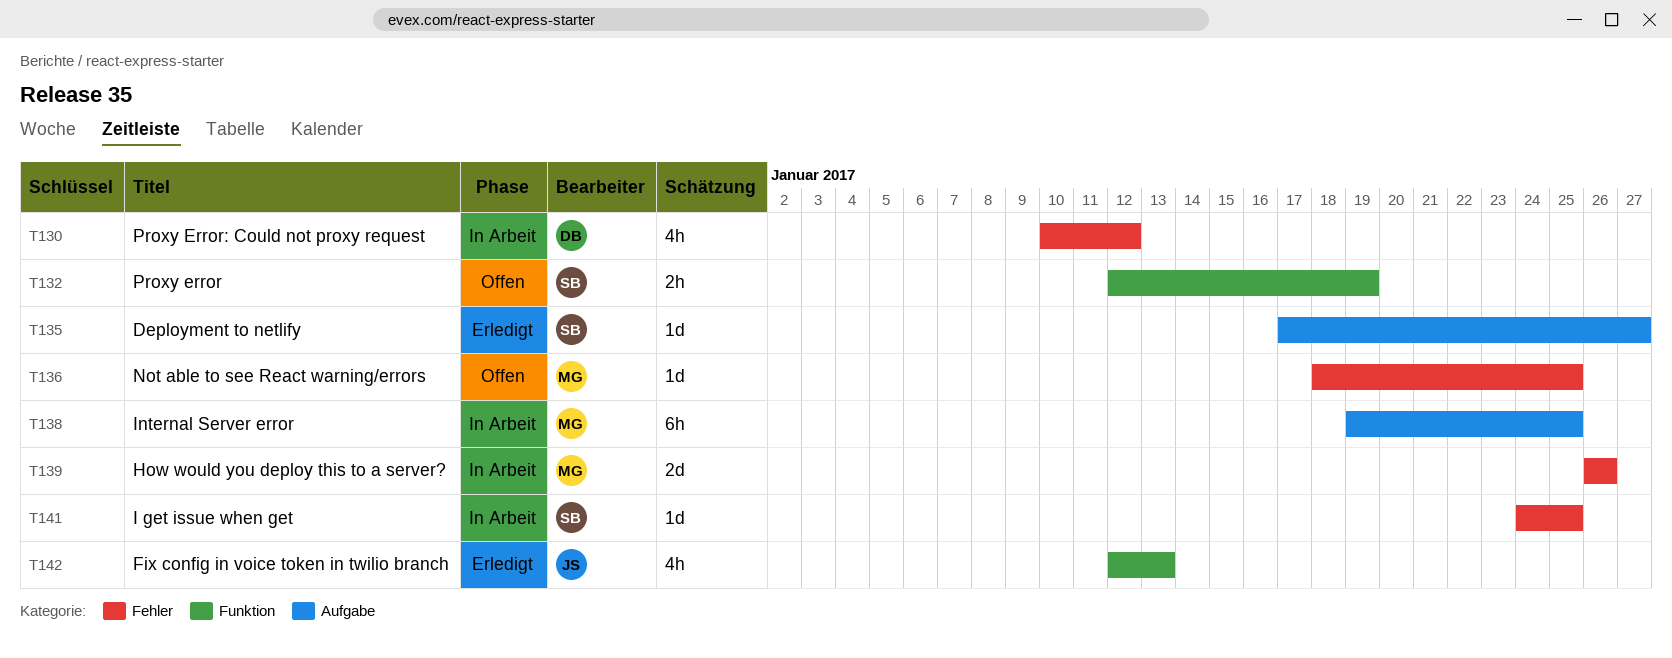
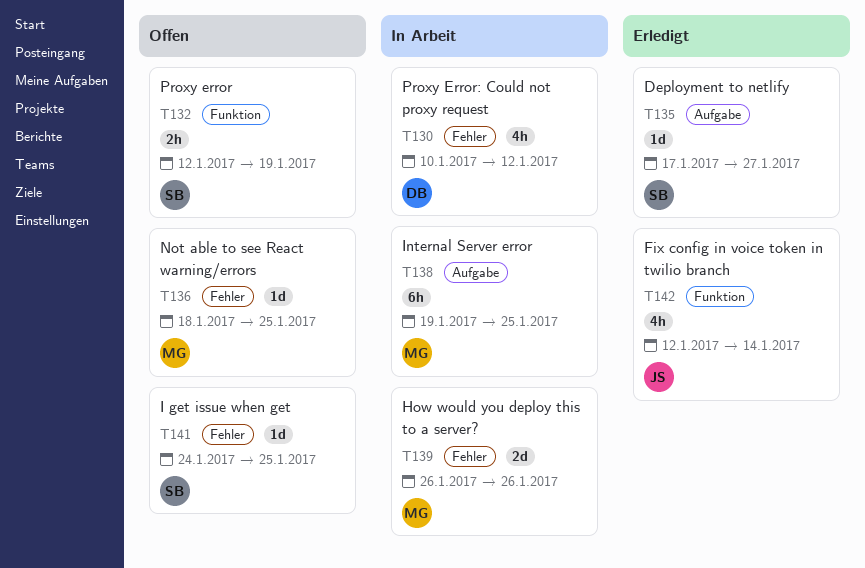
T141, status: In Arbeit -> Offen
T142, due: Jan 13 -> Jan 14

